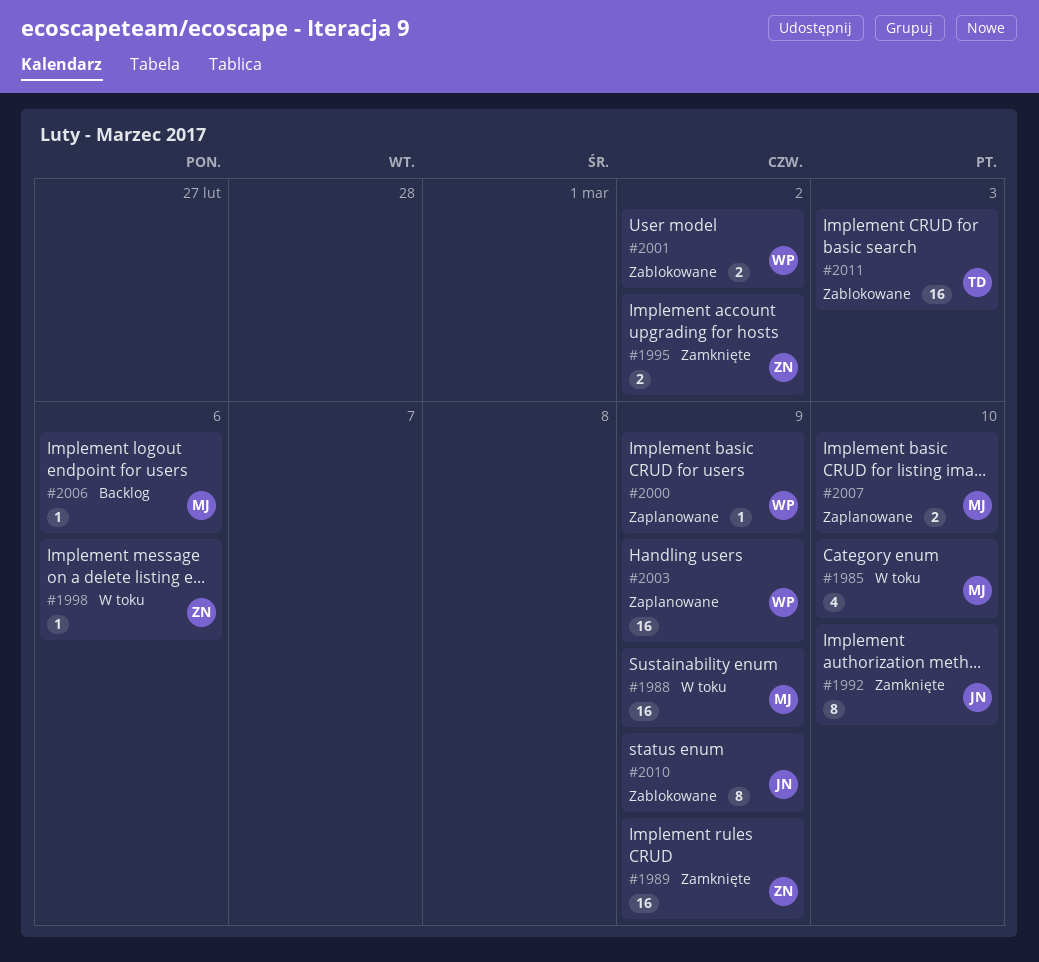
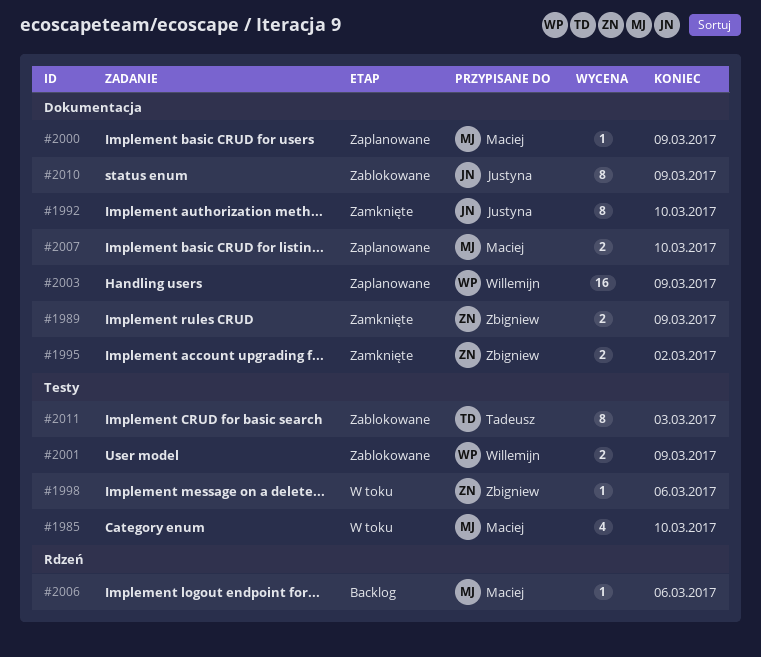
#1988: present -> none
#1989, estimate: 16 -> 2
#2000, owner: Willemijn -> Maciej
#2001, due: Mar 2 -> Mar 9
#2011, estimate: 16 -> 8

